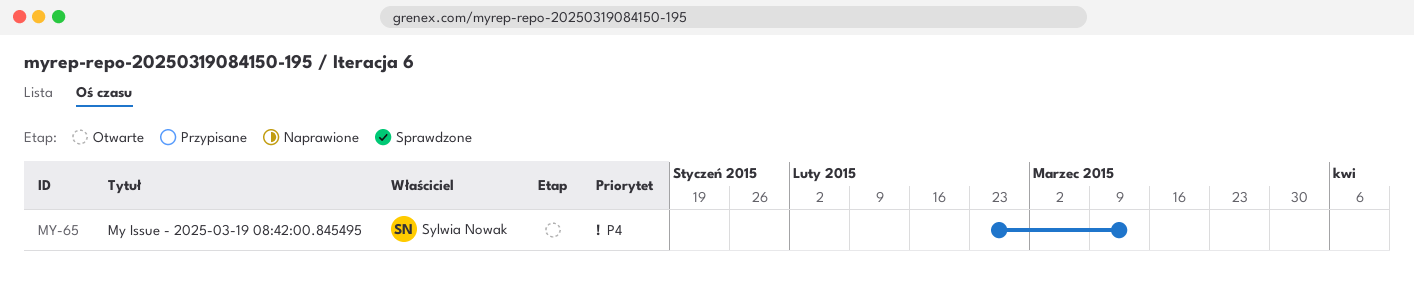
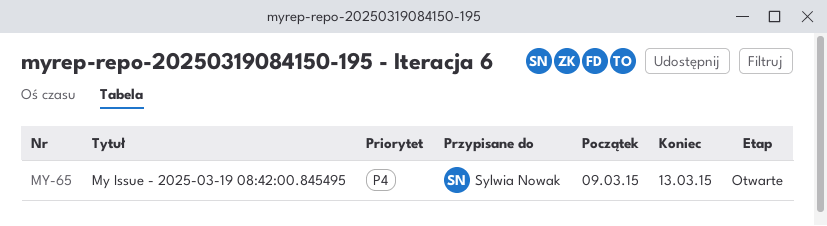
MY-65, start: Feb 23 -> Mar 9

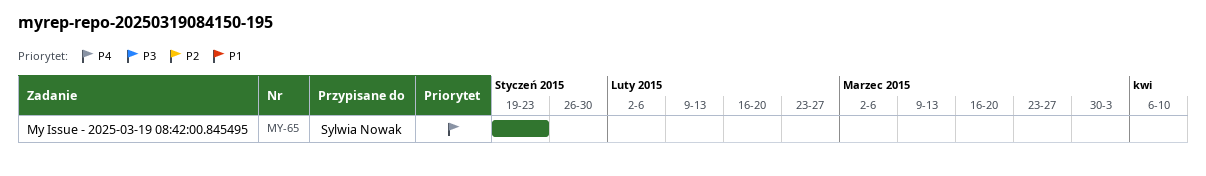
MY-65, start: Mar 9 -> Jan 19
MY-65, due: Mar 13 -> Jan 23

